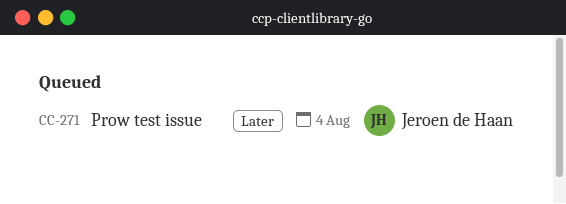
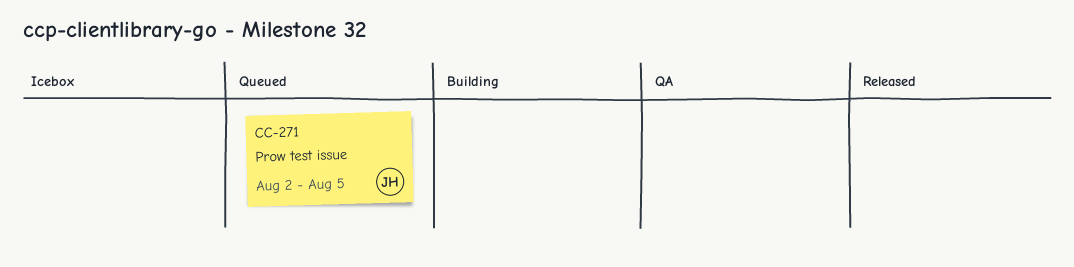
CC-271, due: Aug 4 -> Aug 5

